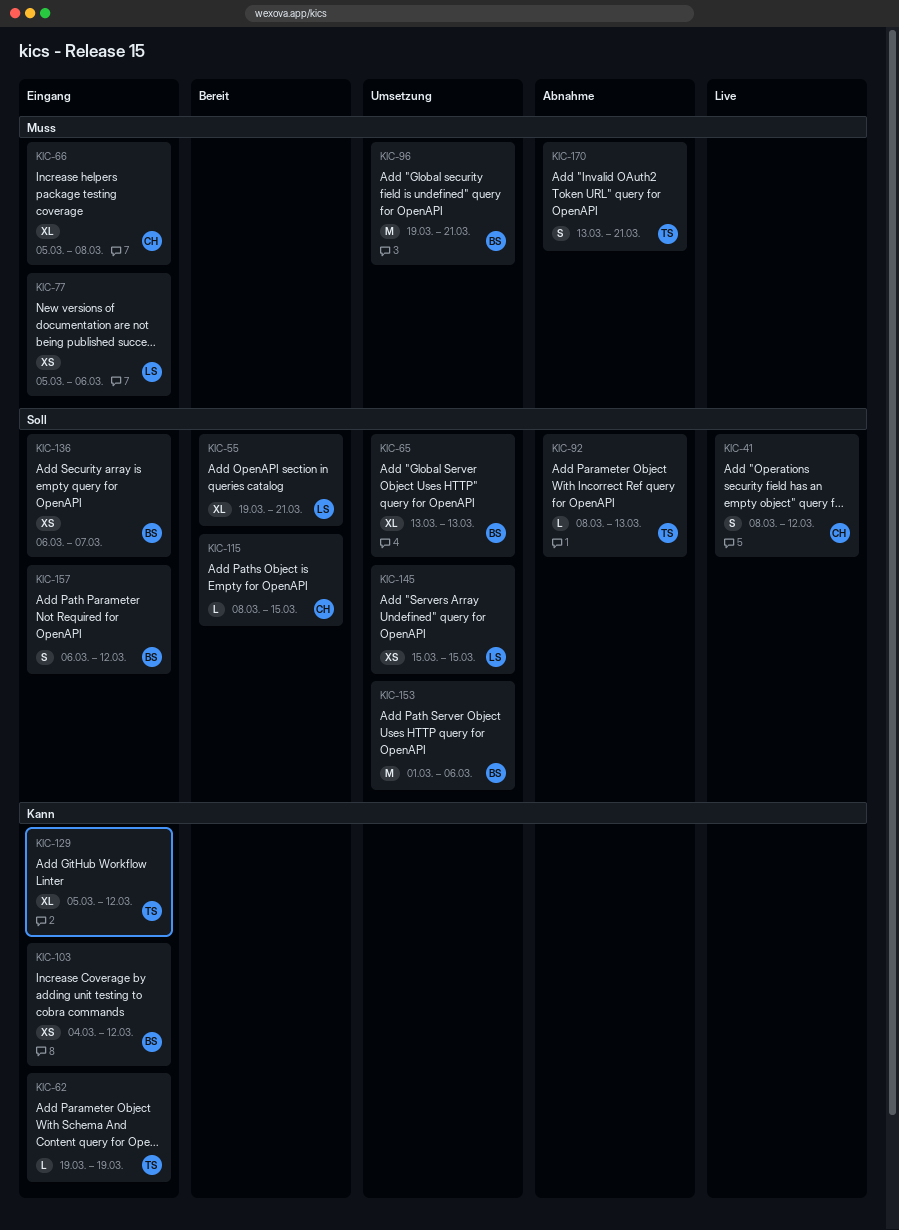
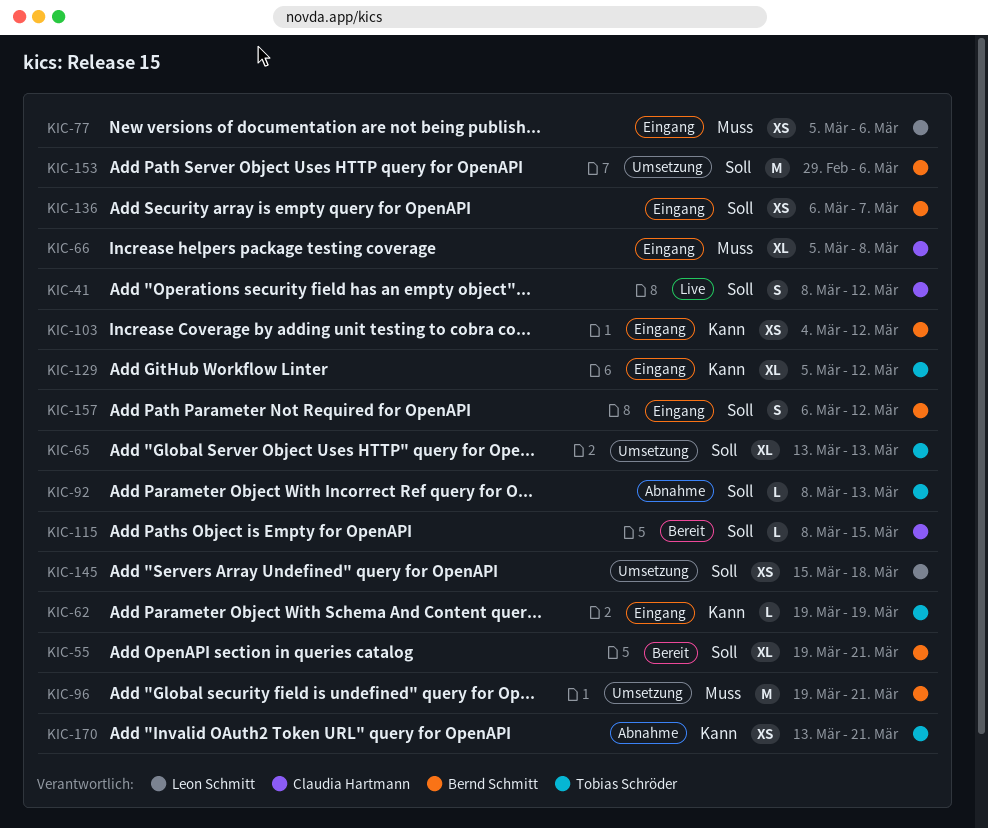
KIC-55, owner: Leon Schmitt -> Bernd Schmitt
KIC-65, owner: Bernd Schmitt -> Tobias Schröder
KIC-145, due: Mar 15 -> Mar 18
KIC-153, start: Mar 1 -> Feb 29
KIC-170, priority: Muss -> Kann
KIC-170, estimate: S -> XS

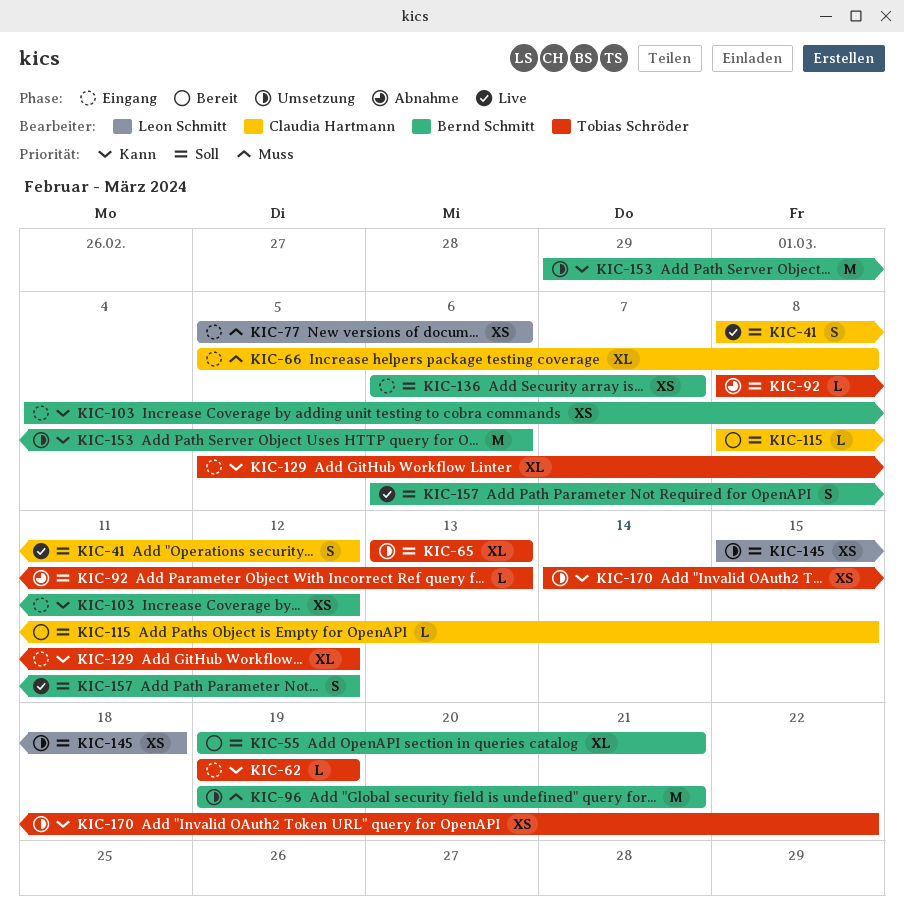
KIC-153, priority: Soll -> Kann
KIC-157, status: Eingang -> Live
KIC-170, status: Abnahme -> Umsetzung
KIC-170, start: Mar 13 -> Mar 14
KIC-170, due: Mar 21 -> Mar 22

